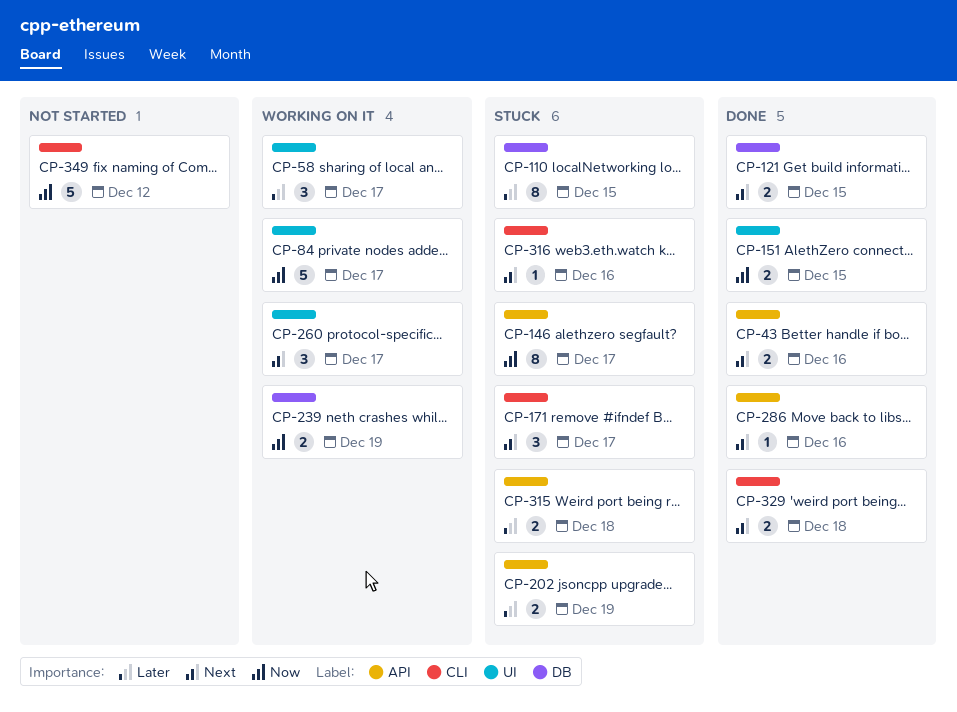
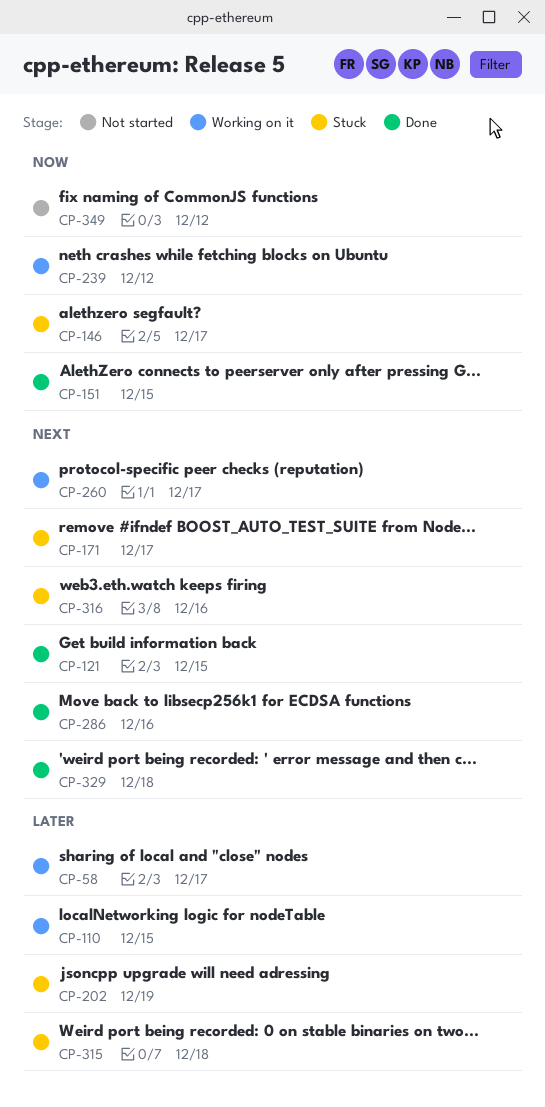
CP-43: present -> none
CP-84: present -> none
CP-110, status: Stuck -> Working on it
CP-239, due: Dec 19 -> Dec 12

